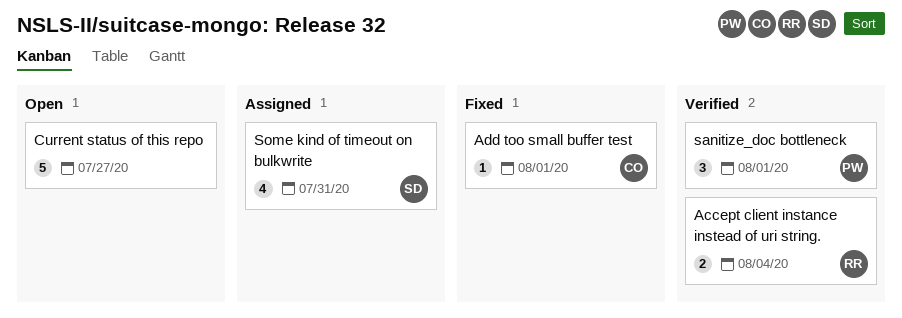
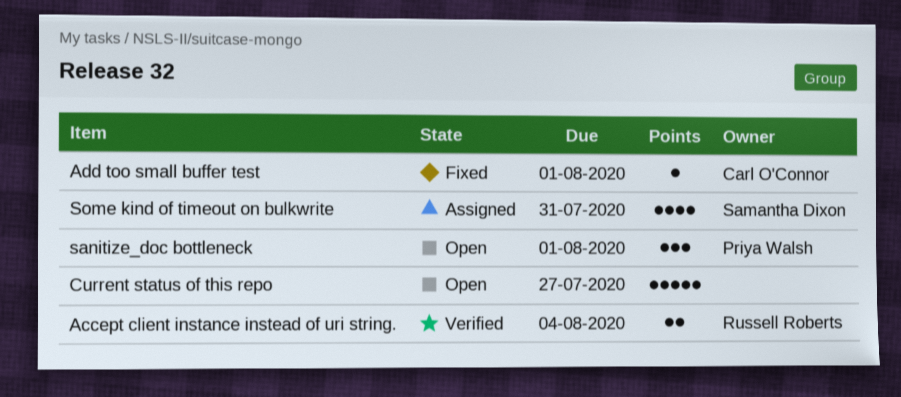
sanitize_doc bottleneck, status: Verified -> Open

